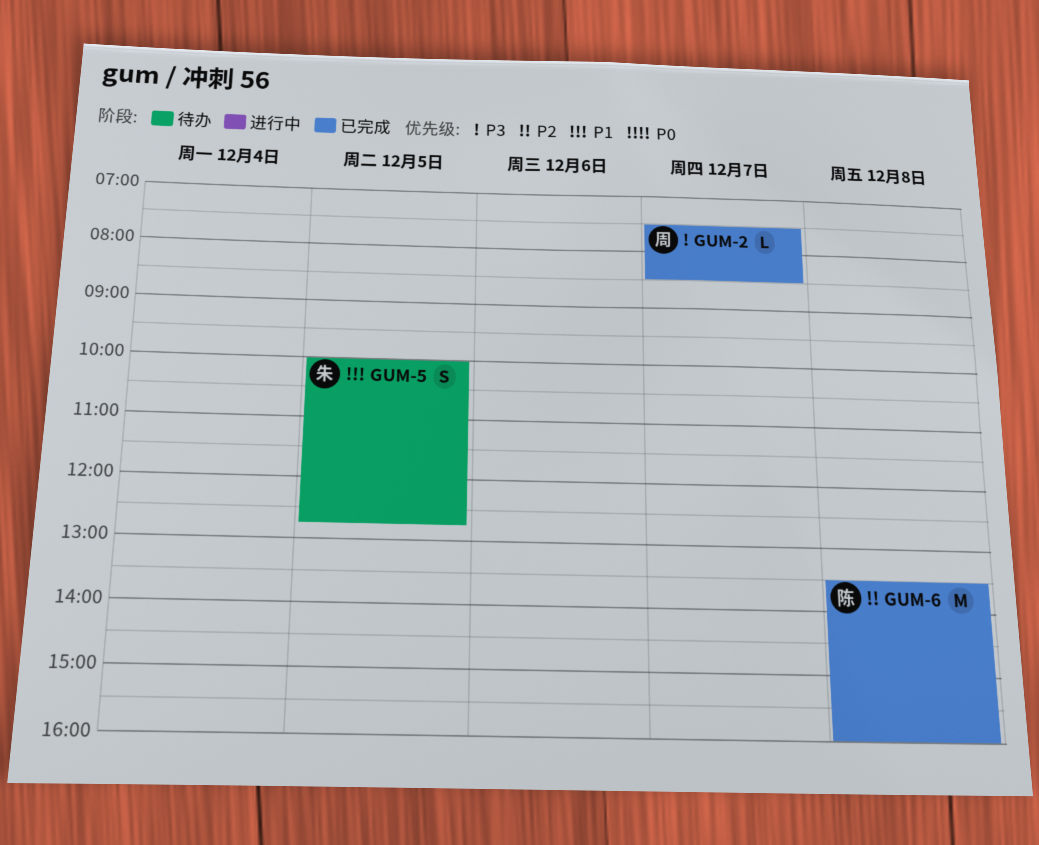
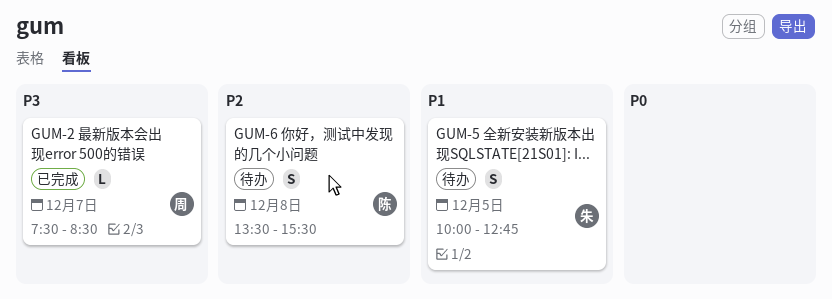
GUM-6, status: 已完成 -> 待办
GUM-6, estimate: M -> S
GUM-6, ends: 16:00 -> 15:30

